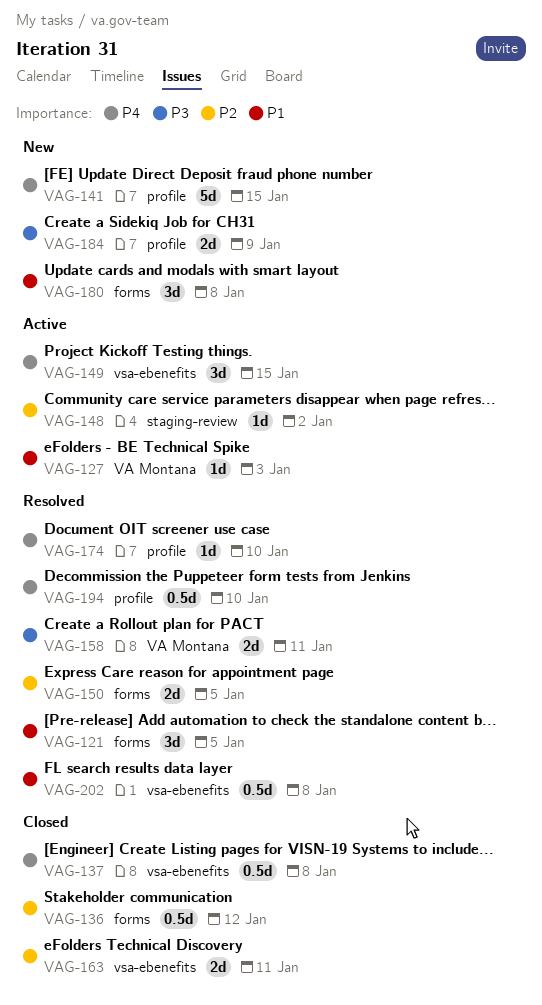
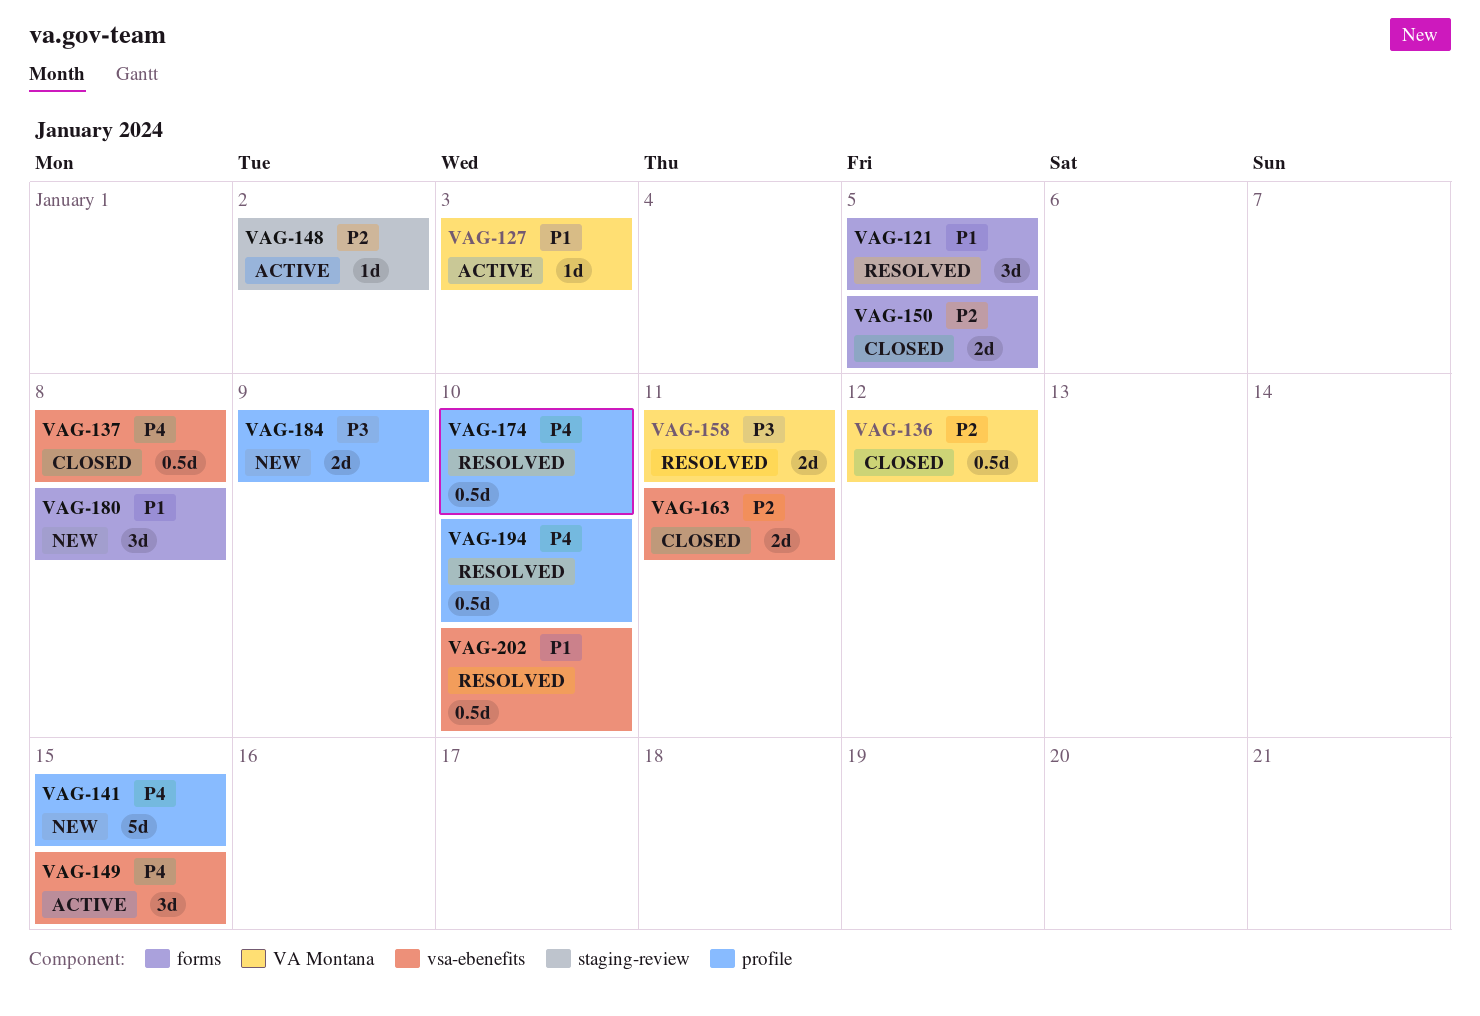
VAG-136, label: forms -> VA Montana
VAG-150, status: Resolved -> Closed
VAG-174, estimate: 1d -> 0.5d
VAG-202, due: Jan 8 -> Jan 10

